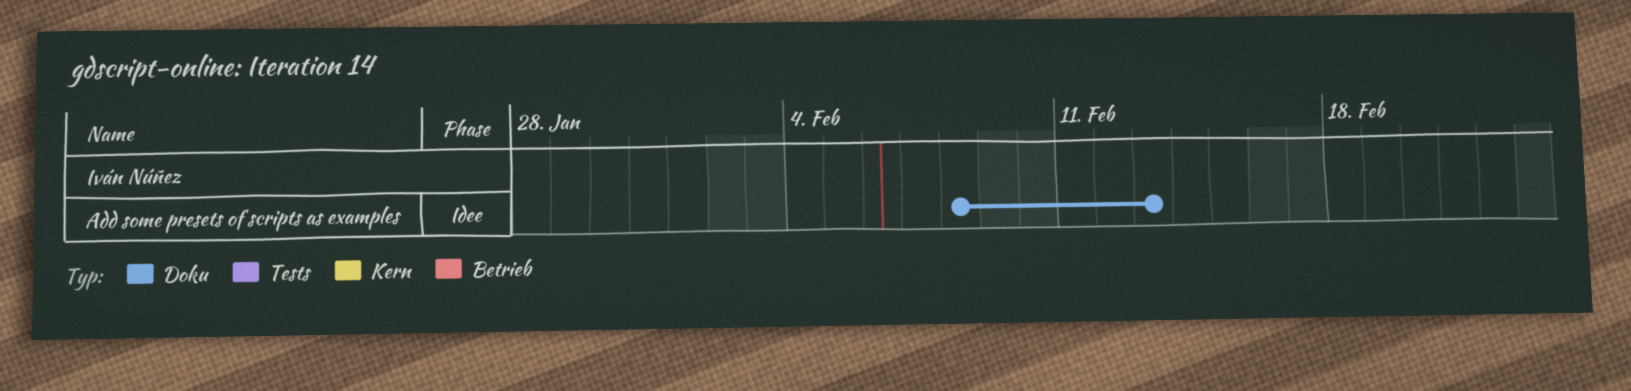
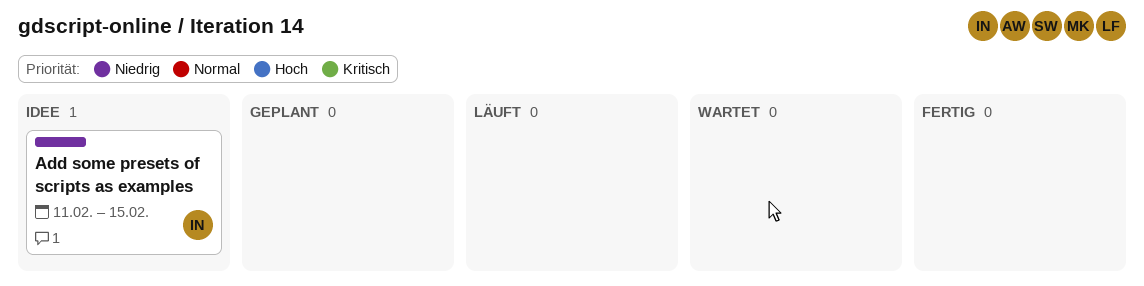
Add some presets of scripts as examples, start: Feb 8 -> Feb 11
Add some presets of scripts as examples, due: Feb 13 -> Feb 15

